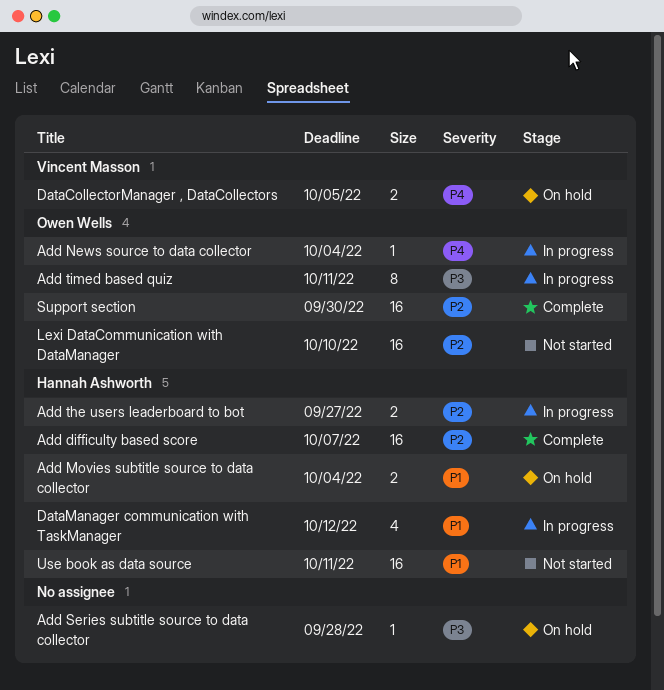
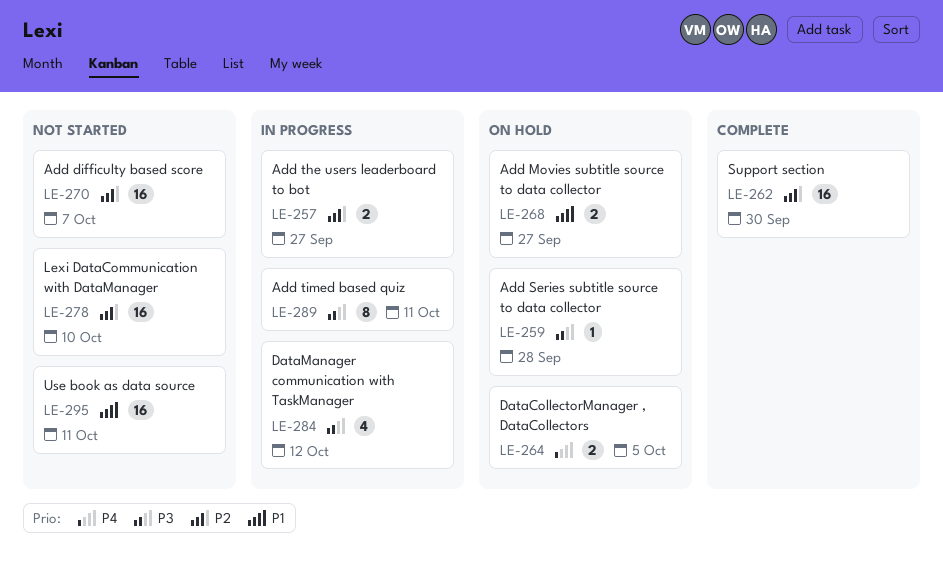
Add difficulty based score, status: Complete -> Not started
Add Movies subtitle source to data collector, due: Oct 4 -> Sep 27
Add News source to data collector: present -> none
DataManager communication with TaskManager, priority: P1 -> P3

